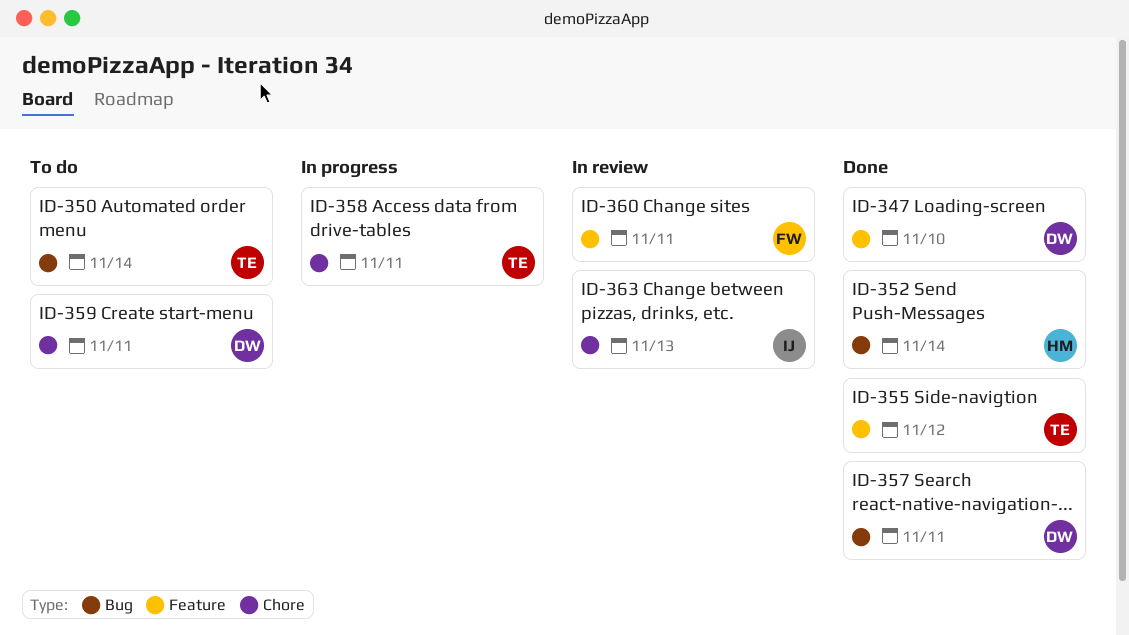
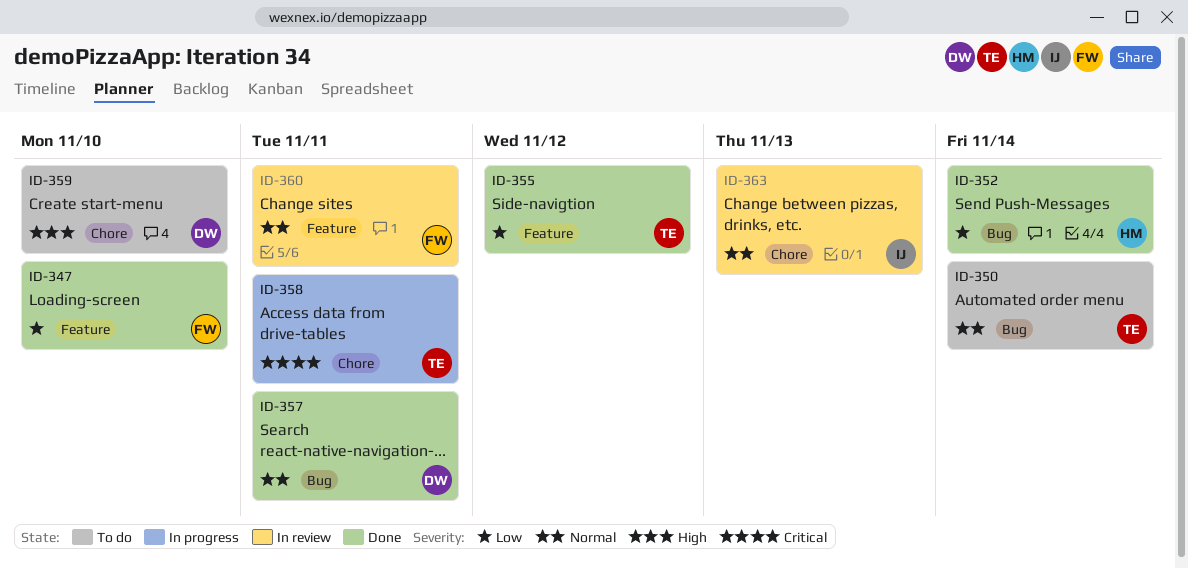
ID-347, owner: DW -> FW
ID-359, due: Nov 11 -> Nov 10

